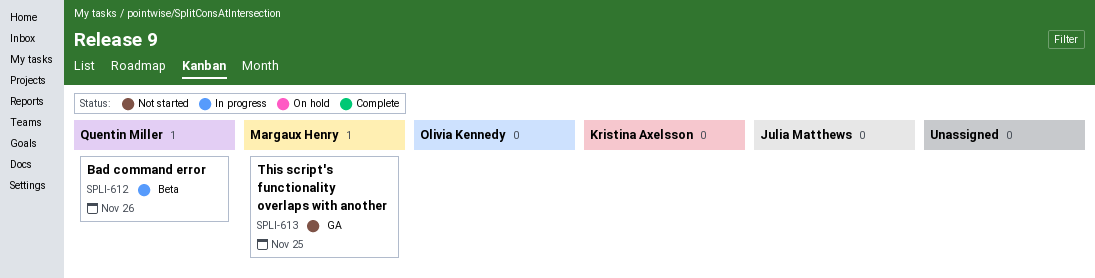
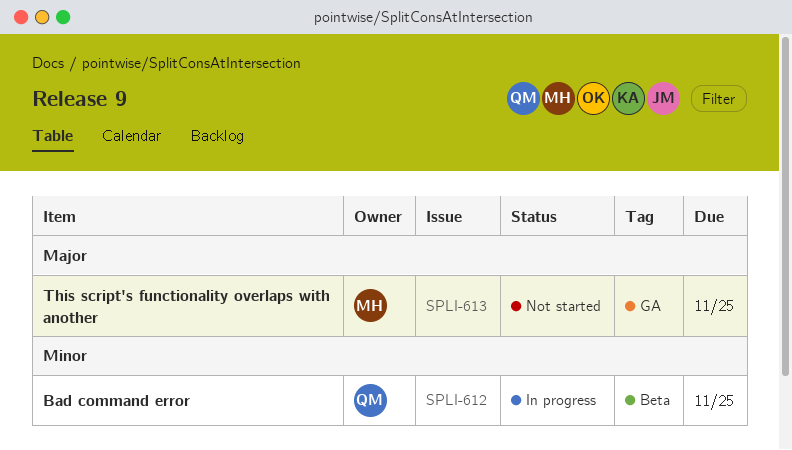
SPLI-612, due: Nov 26 -> Nov 25

